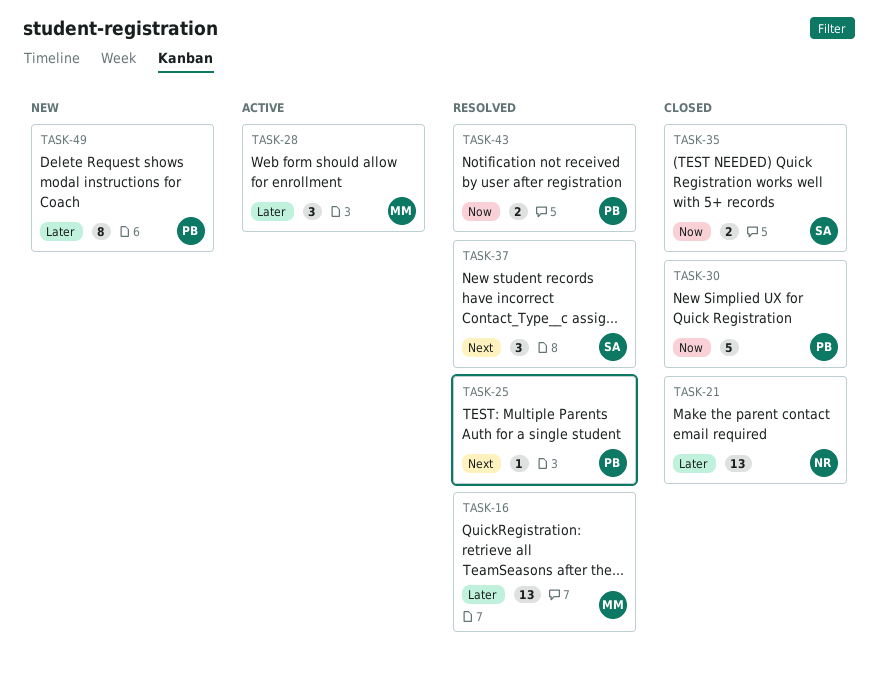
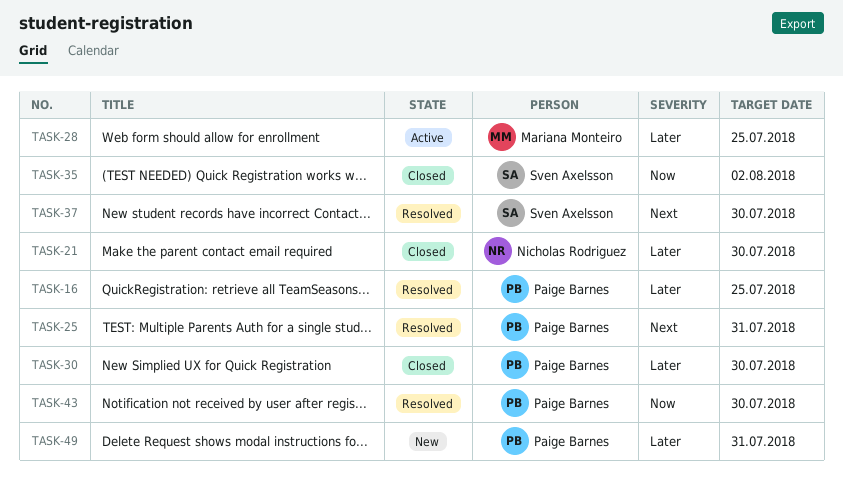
TASK-16, owner: Mariana Monteiro -> Paige Barnes
TASK-30, priority: Now -> Later

